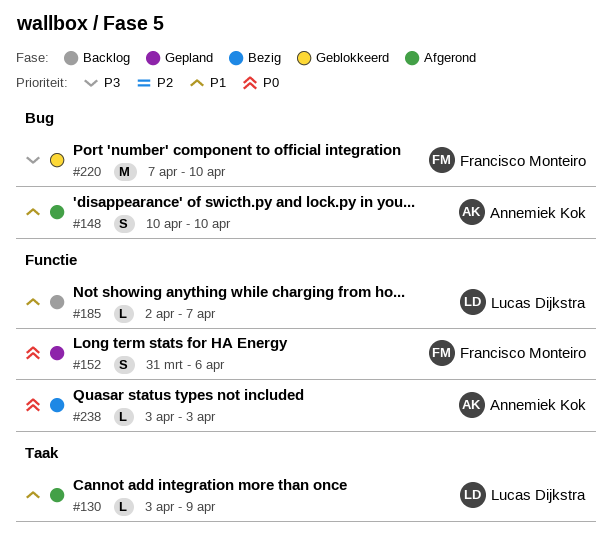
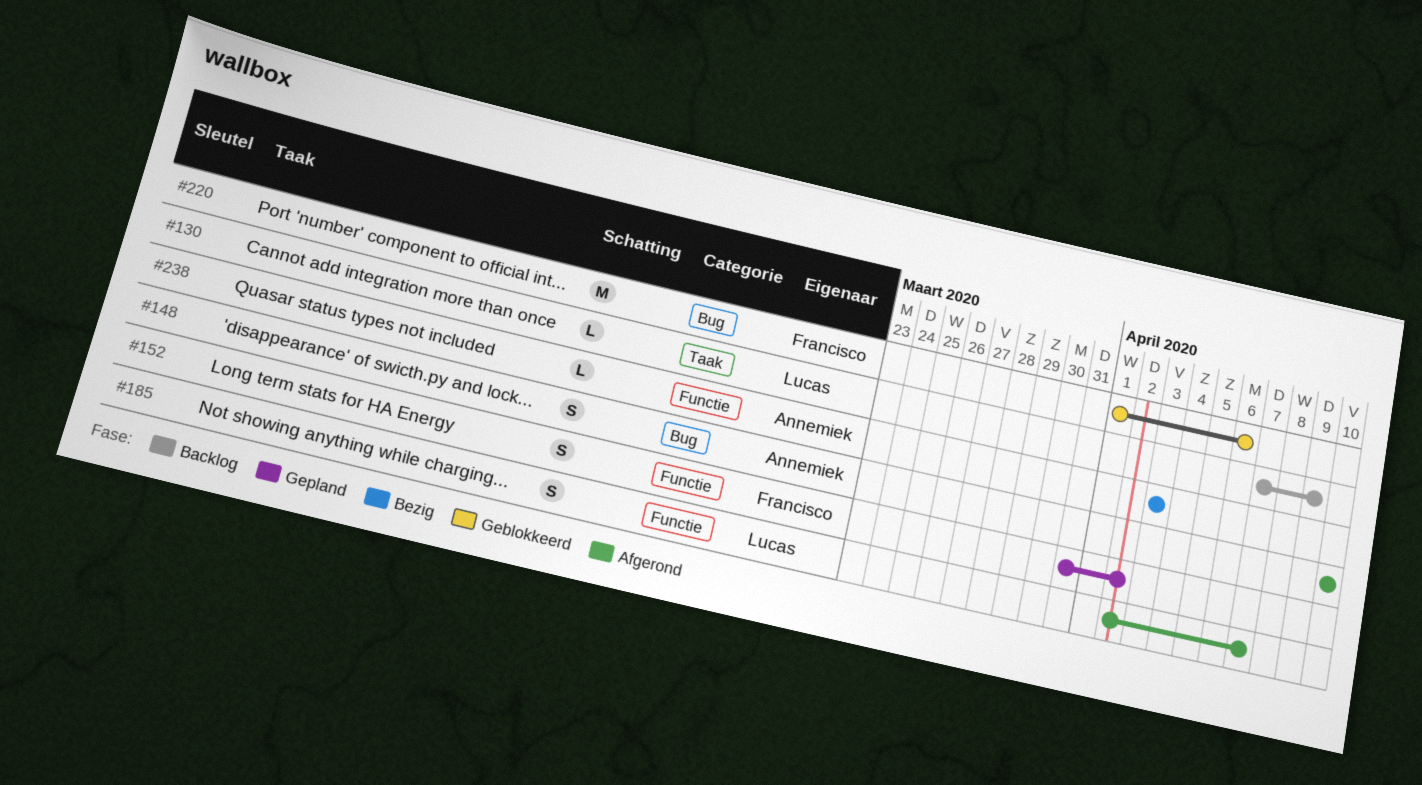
#130, status: Afgerond -> Backlog
#130, start: Apr 3 -> Apr 7
#152, due: Apr 6 -> Apr 2
#185, status: Backlog -> Afgerond
#185, estimate: L -> S
#220, start: Apr 7 -> Apr 1
#220, due: Apr 10 -> Apr 6

